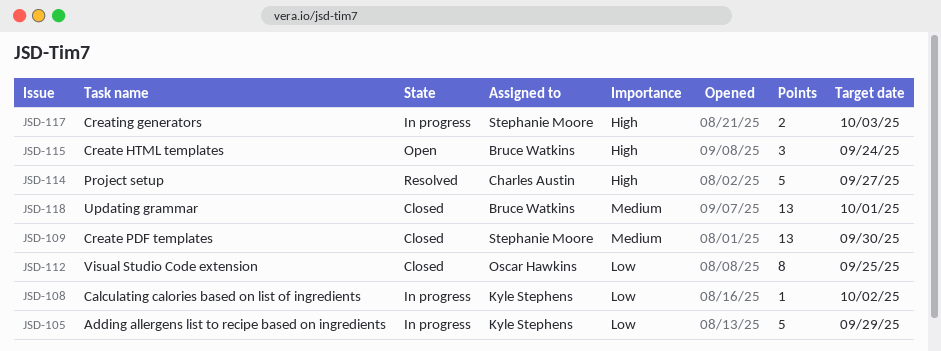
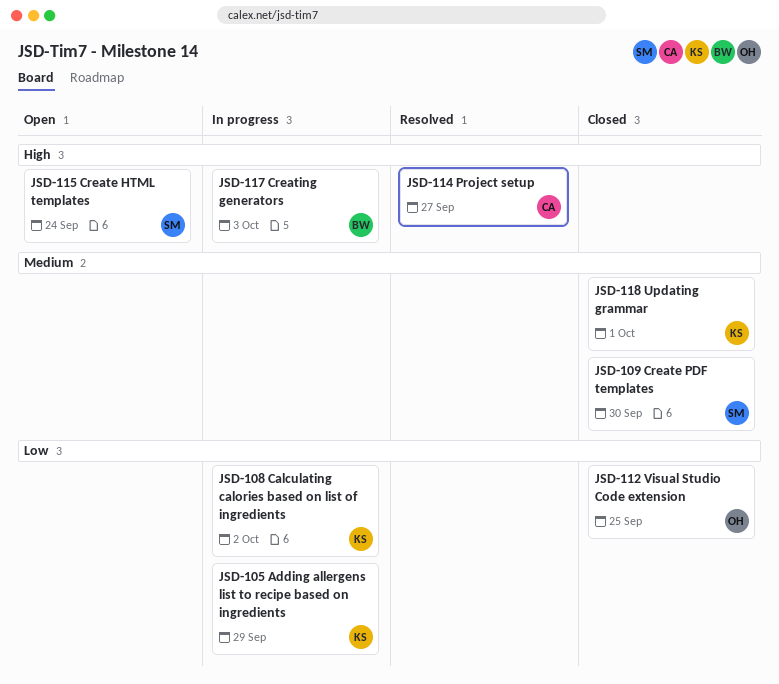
JSD-115, owner: Bruce Watkins -> Stephanie Moore
JSD-117, owner: Stephanie Moore -> Bruce Watkins
JSD-118, owner: Bruce Watkins -> Kyle Stephens

